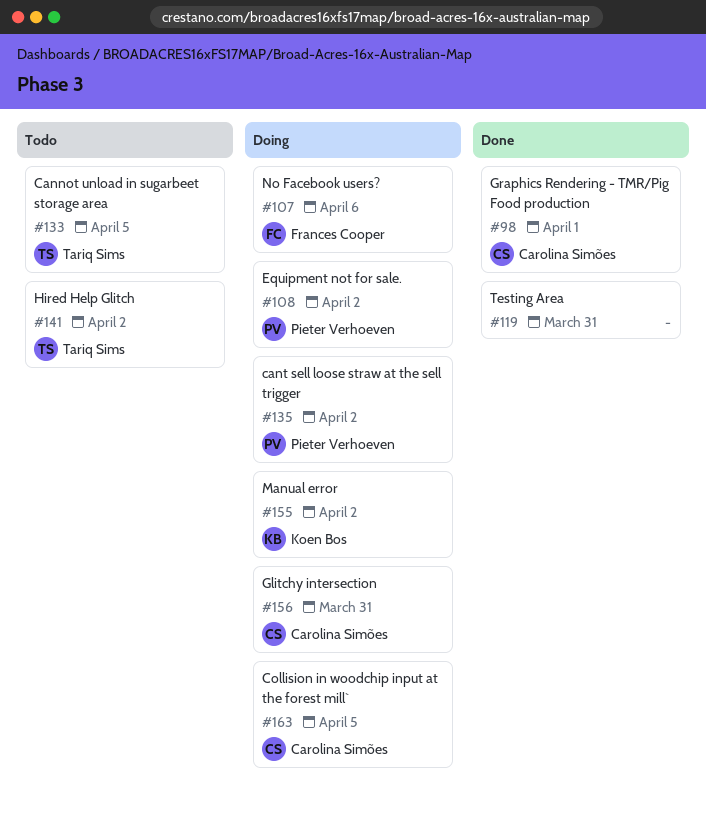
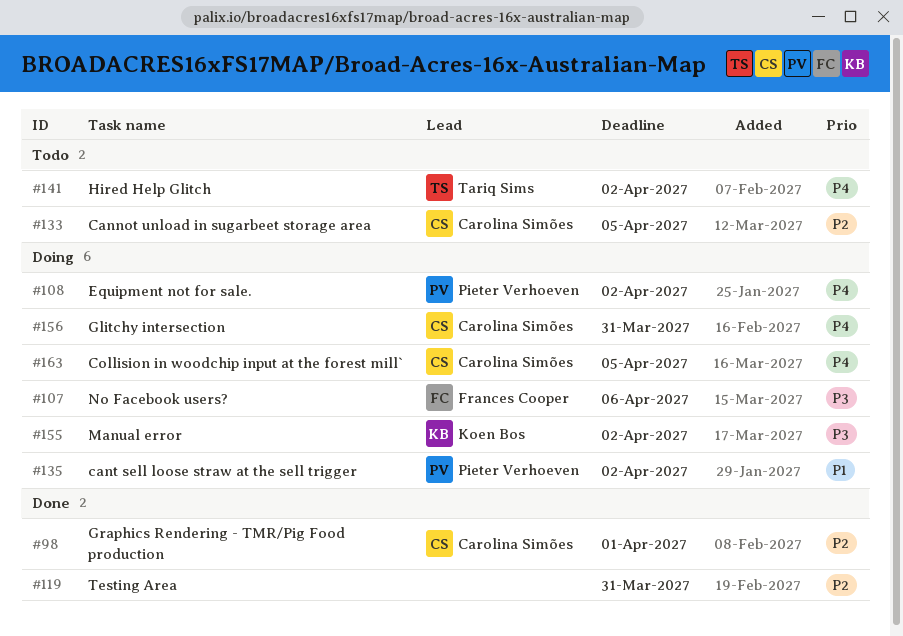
#133, owner: Tariq Sims -> Carolina Simões

